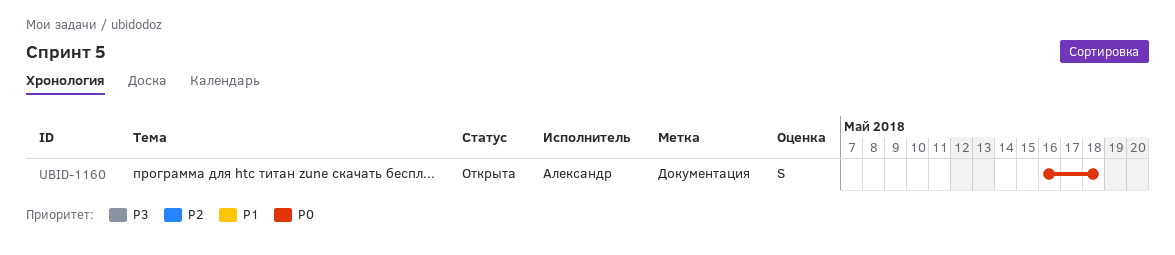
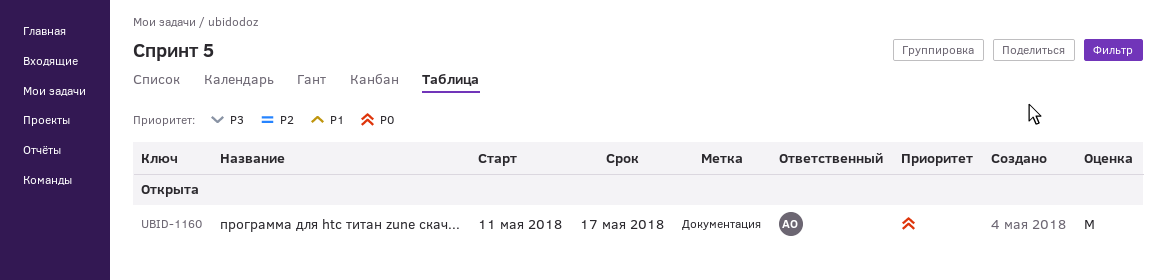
UBID-1160, estimate: S -> M
UBID-1160, start: May 16 -> May 11
UBID-1160, due: May 18 -> May 17

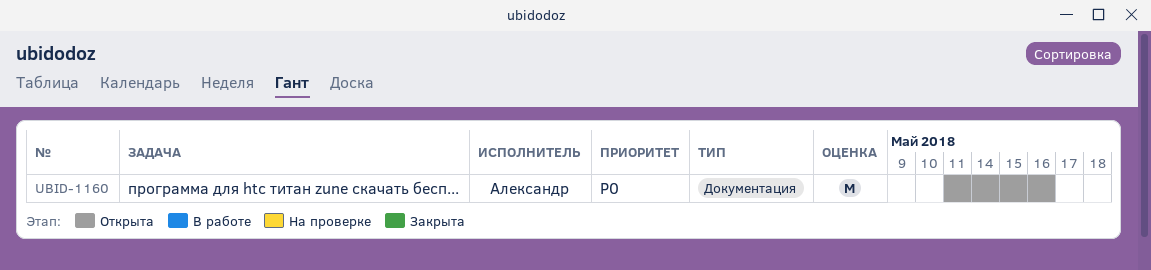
UBID-1160, due: May 17 -> May 16

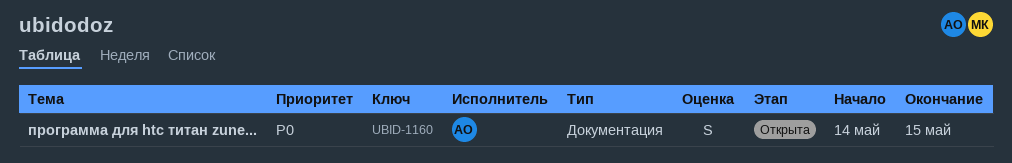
UBID-1160, estimate: M -> S
UBID-1160, start: May 11 -> May 14
UBID-1160, due: May 16 -> May 15

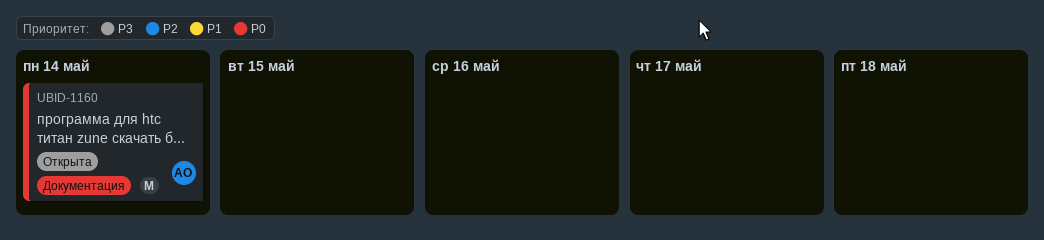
UBID-1160, estimate: S -> M
UBID-1160, due: May 15 -> May 14

